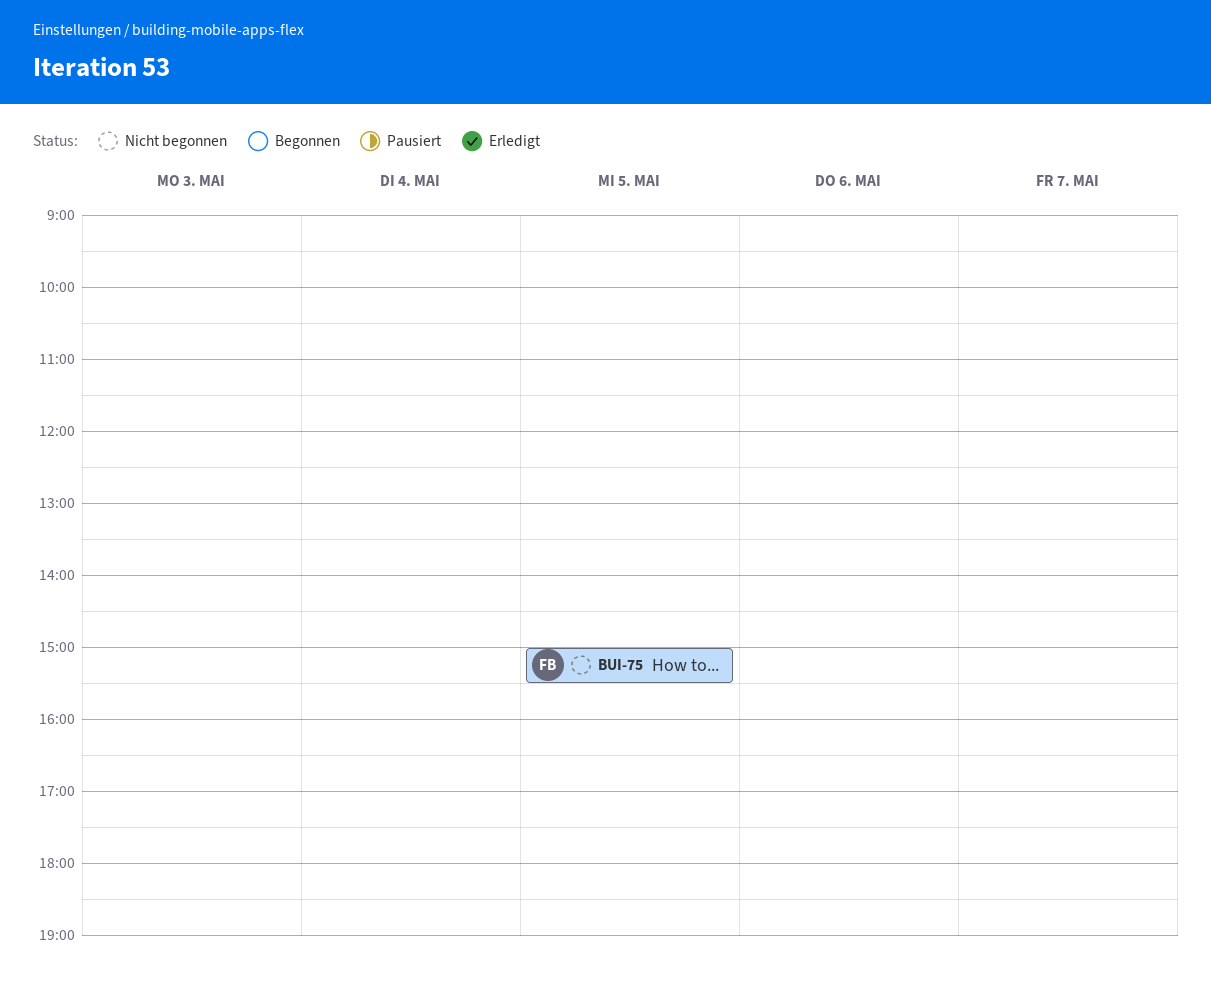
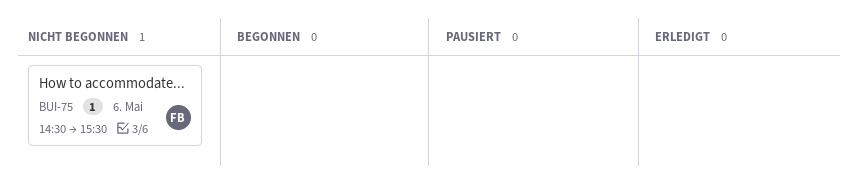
BUI-75, day: May 5 -> May 6
BUI-75, begins: 15:00 -> 14:30

